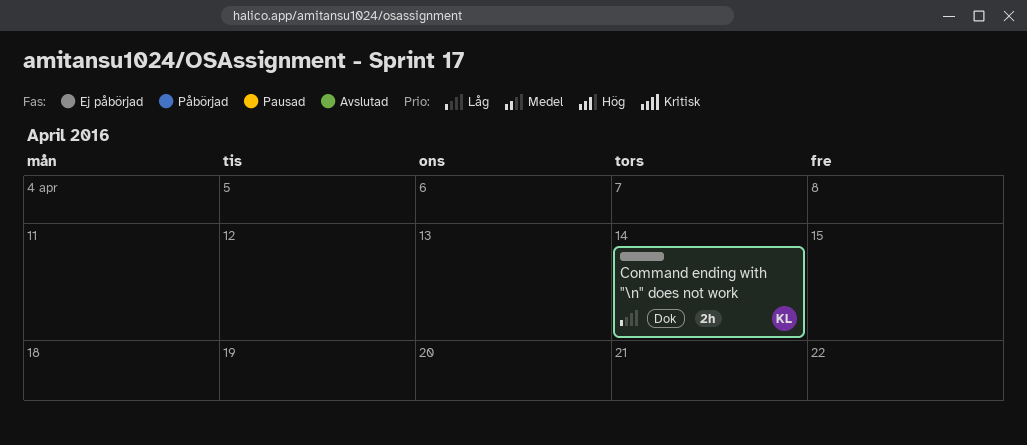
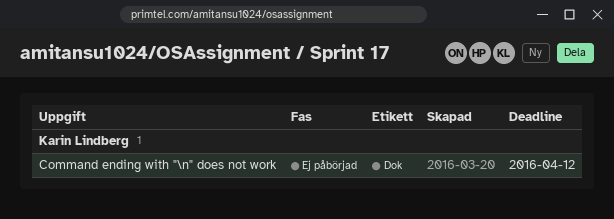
Command ending with "\n" does not work, due: Apr 14 -> Apr 12

